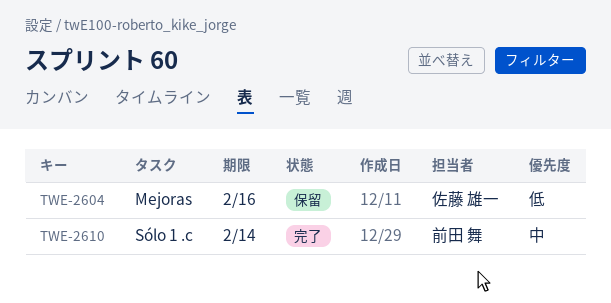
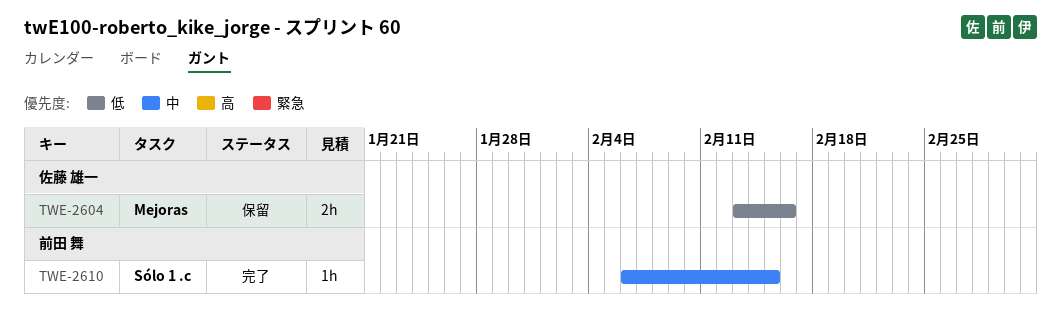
TWE-2610, due: Feb 14 -> Feb 15

